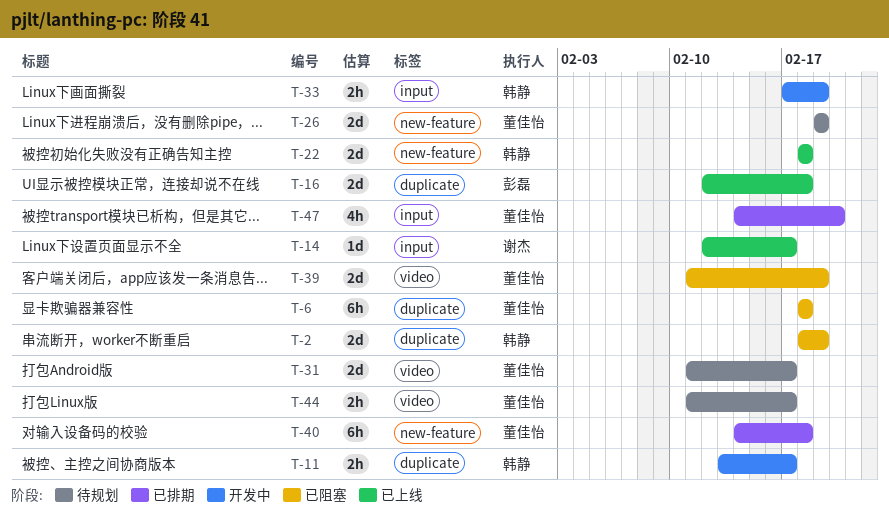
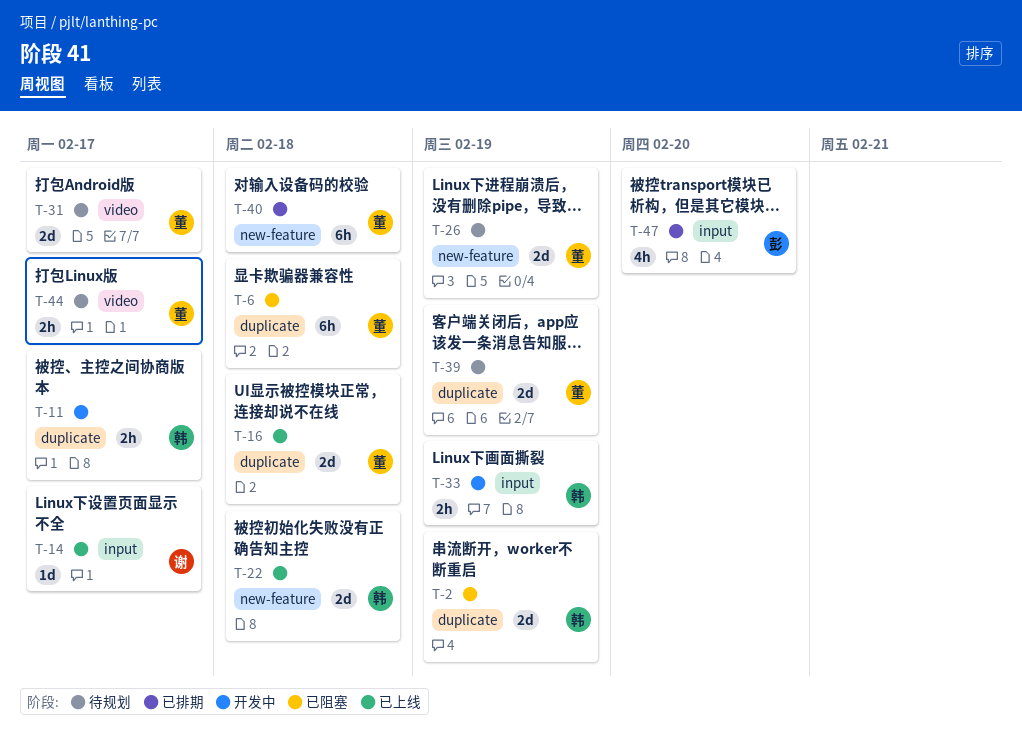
T-16, owner: 彭磊 -> 董佳怡
T-39, status: 已阻塞 -> 待规划
T-39, label: video -> duplicate
T-47, owner: 董佳怡 -> 彭磊

